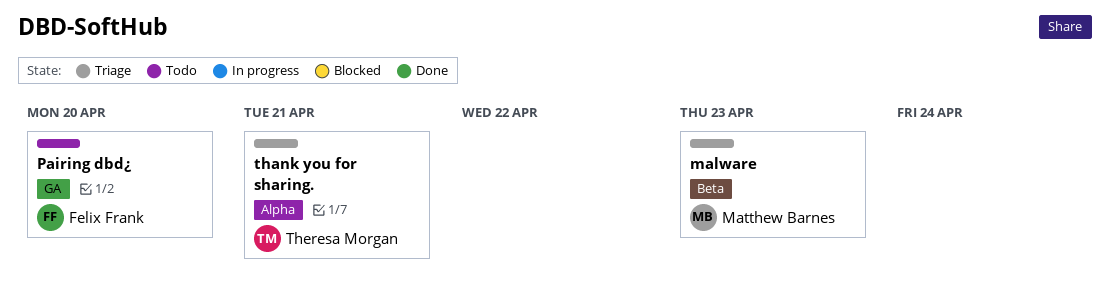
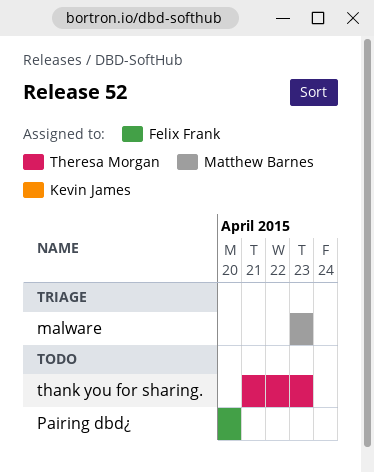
thank you for sharing., status: Triage -> Todo
thank you for sharing., due: Apr 21 -> Apr 23

